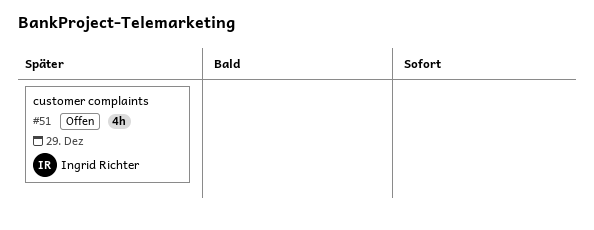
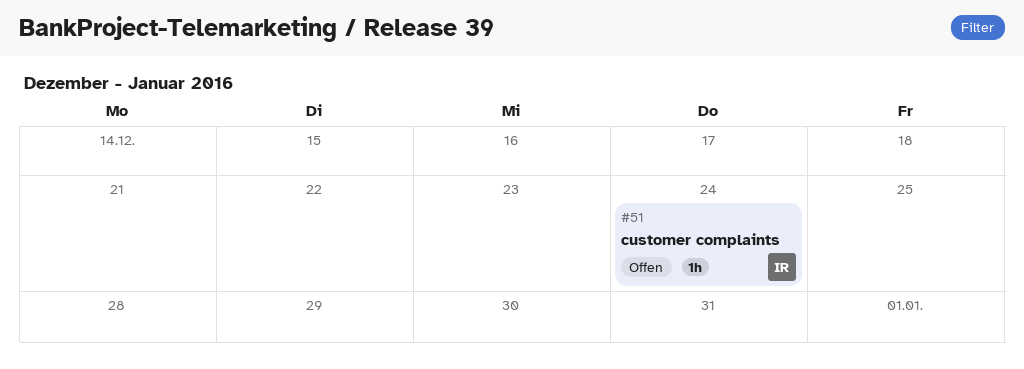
#51, estimate: 4h -> 1h
#51, due: Dec 29 -> Dec 24

